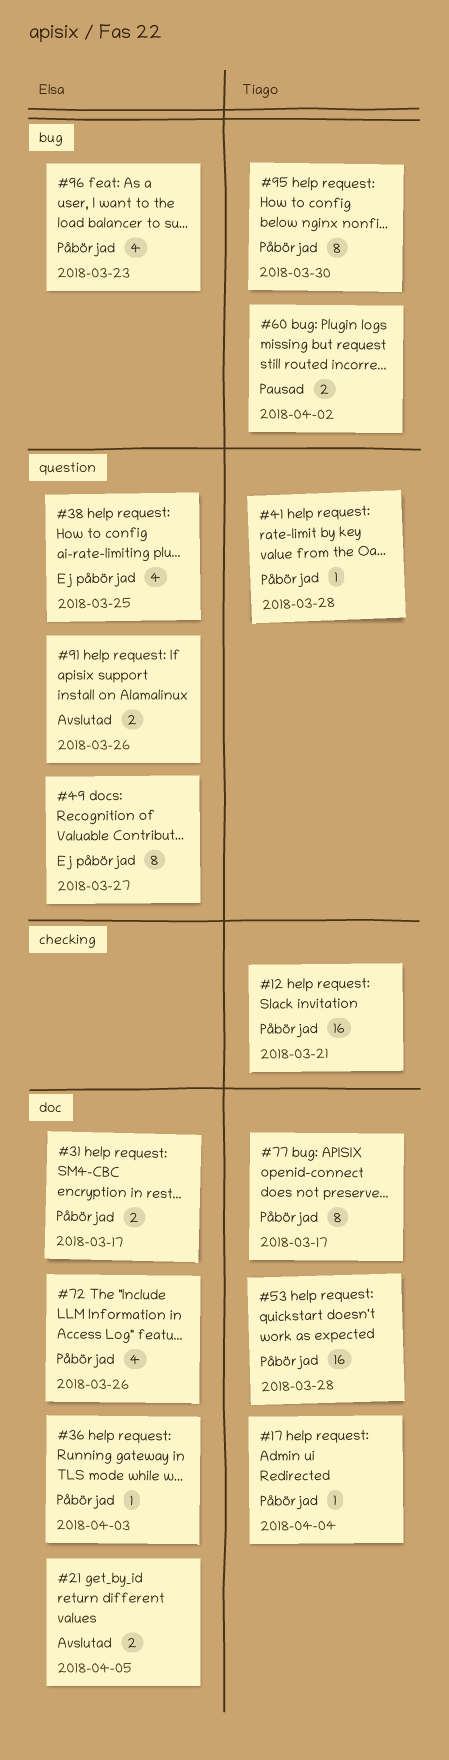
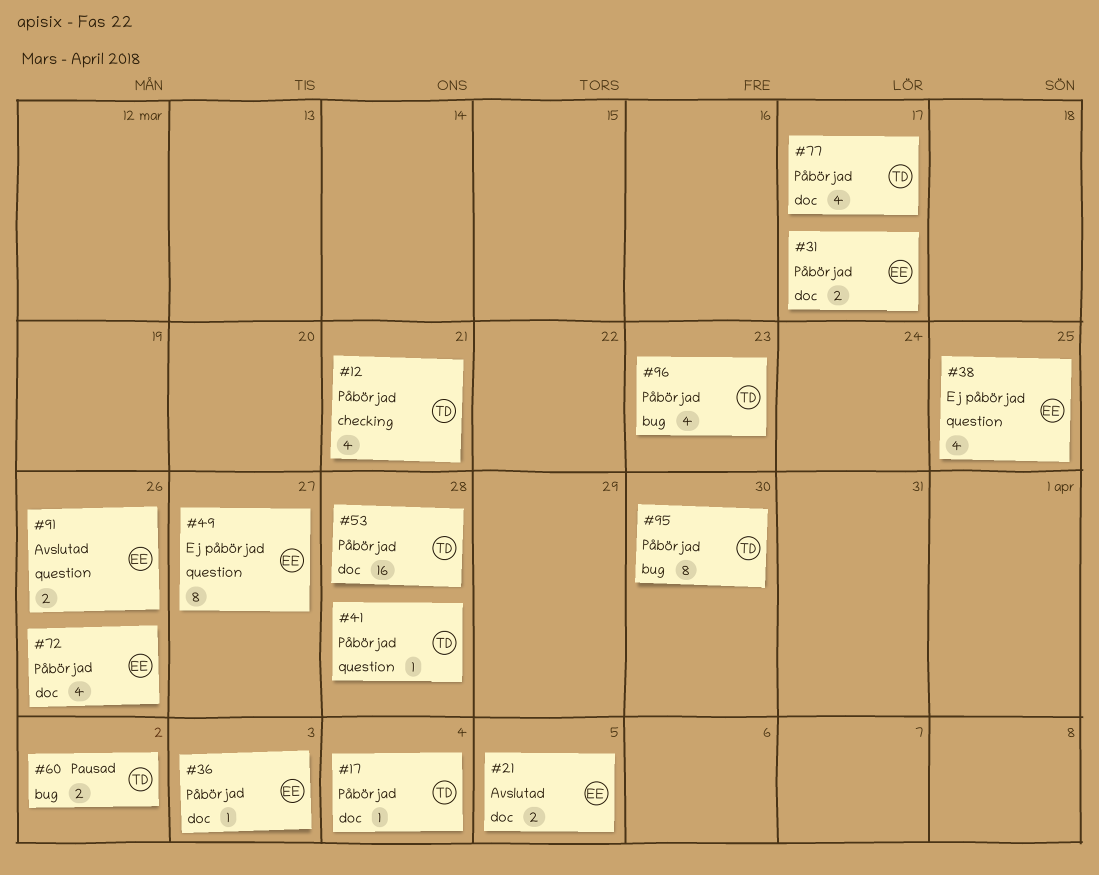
#12, estimate: 16 -> 4
#77, estimate: 8 -> 4
#96, owner: Elsa -> Tiago

